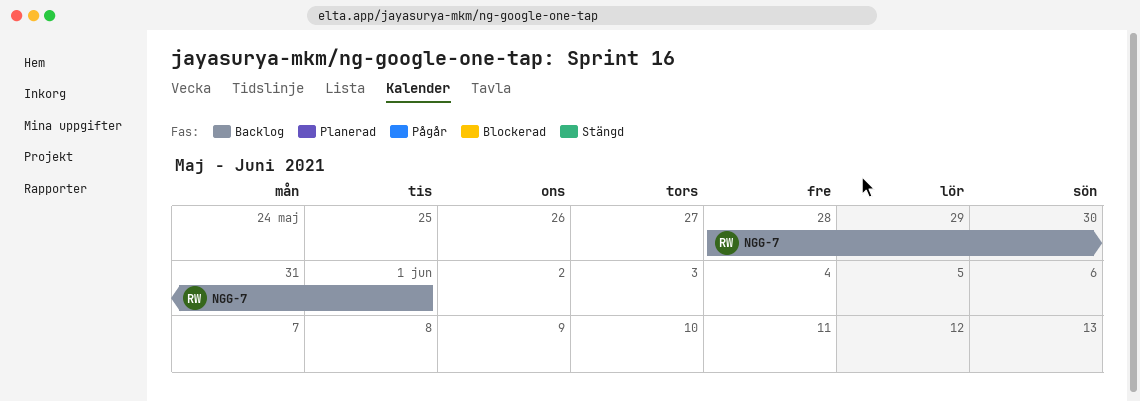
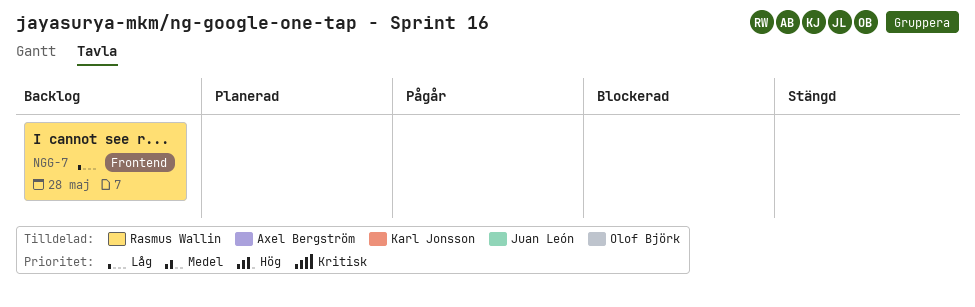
NGG-7, due: Jun 1 -> May 28

